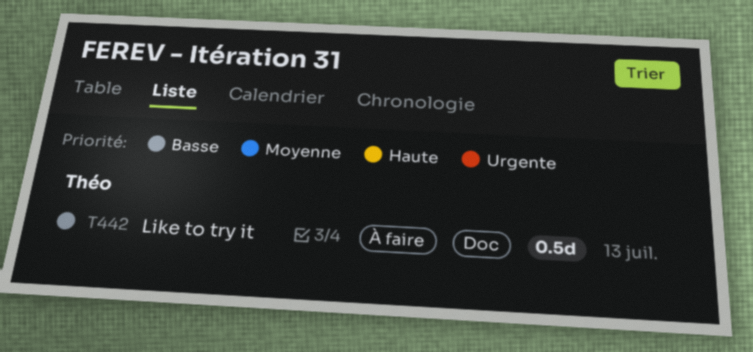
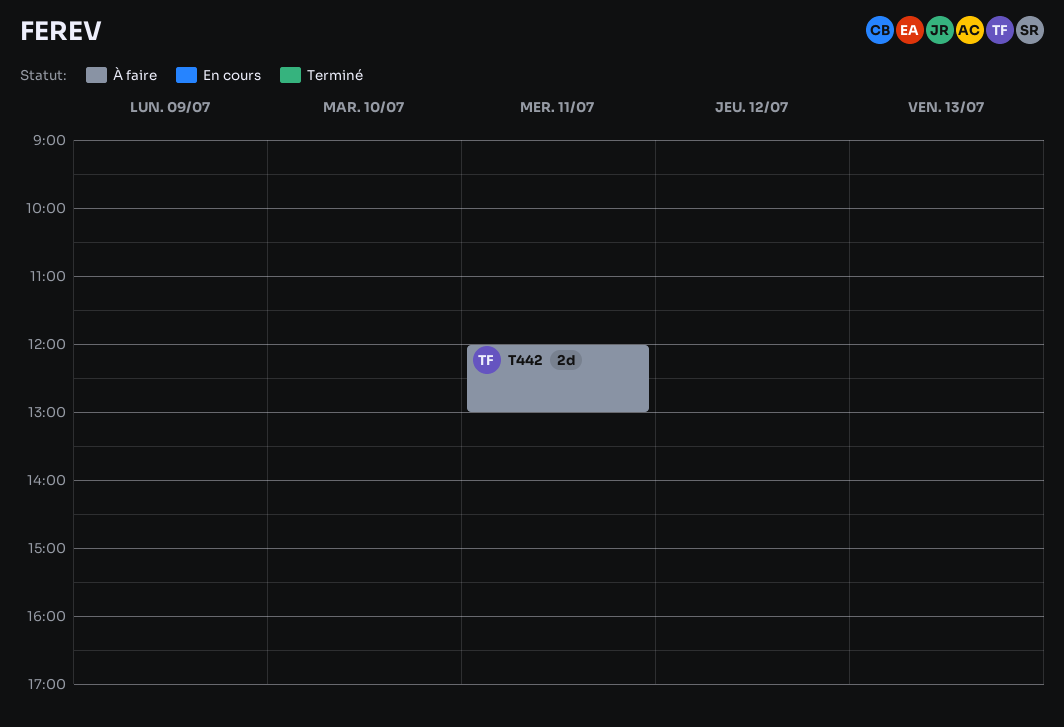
T442, estimate: 0.5d -> 2d
T442, day: Jul 13 -> Jul 11

